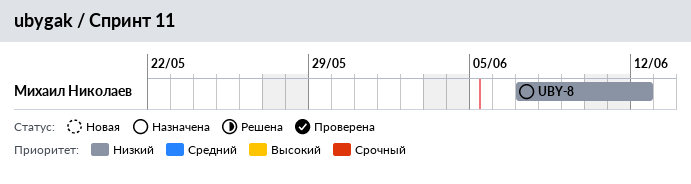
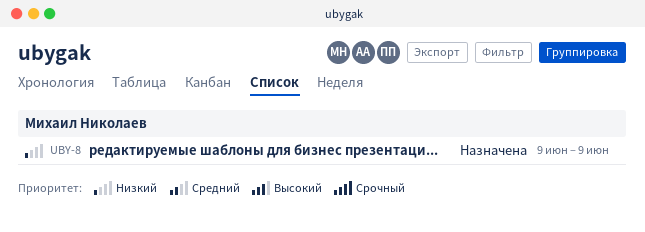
UBY-8, start: Jun 7 -> Jun 9
UBY-8, due: Jun 12 -> Jun 9

